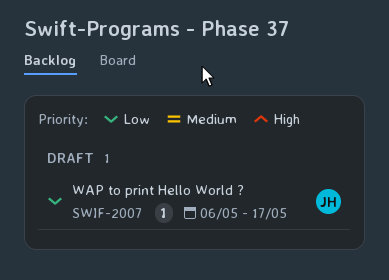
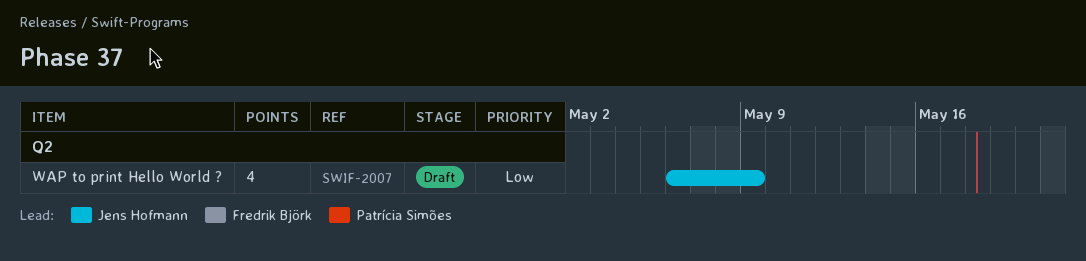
SWIF-2007, estimate: 1 -> 4
SWIF-2007, due: May 17 -> May 9

